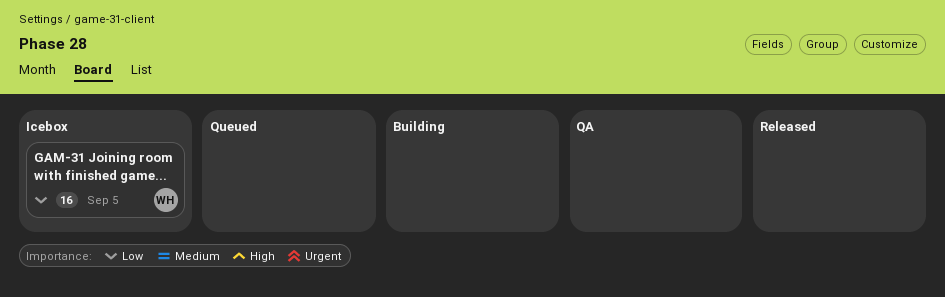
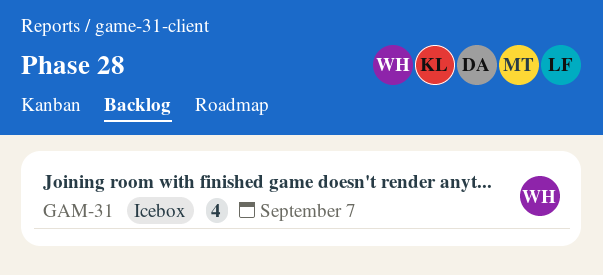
GAM-31, estimate: 16 -> 4
GAM-31, due: Sep 5 -> Sep 7

